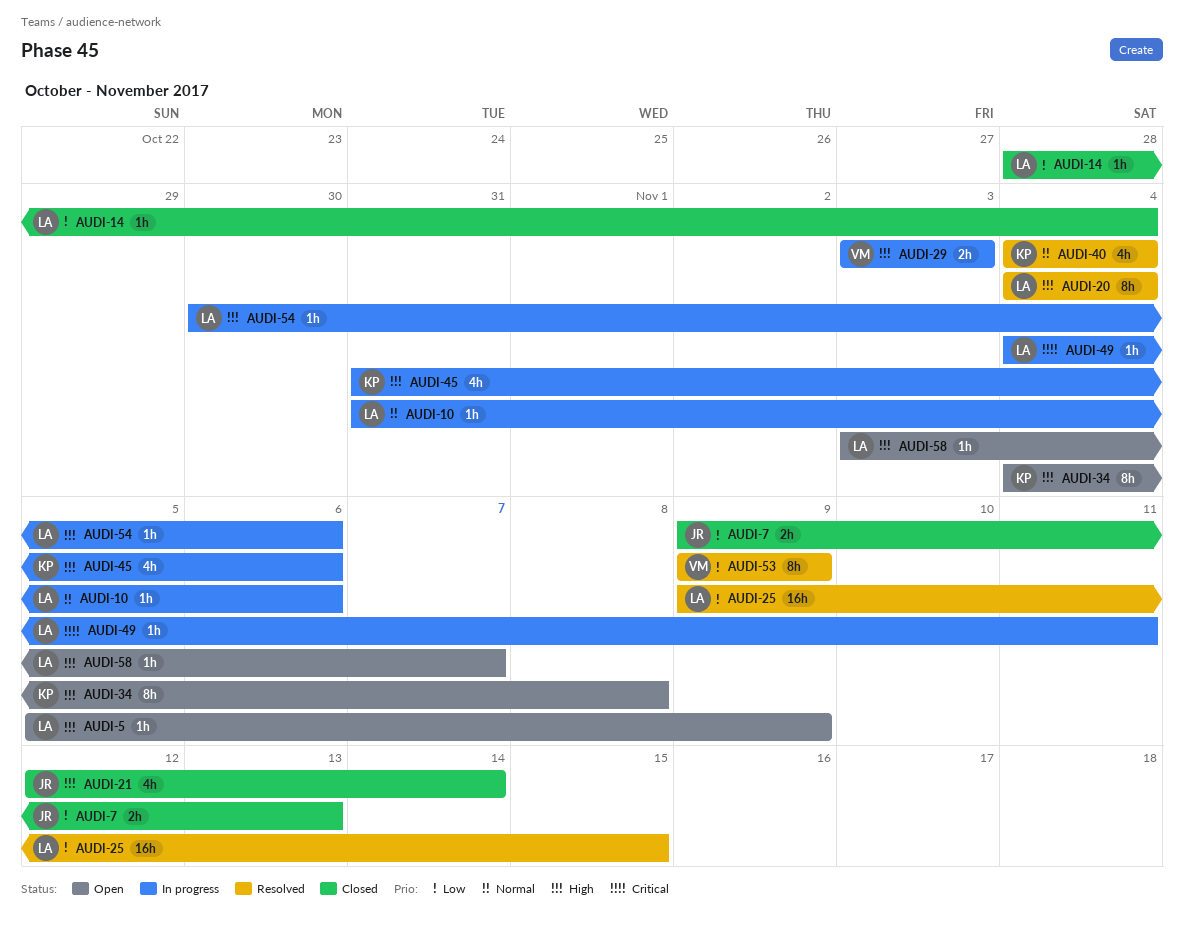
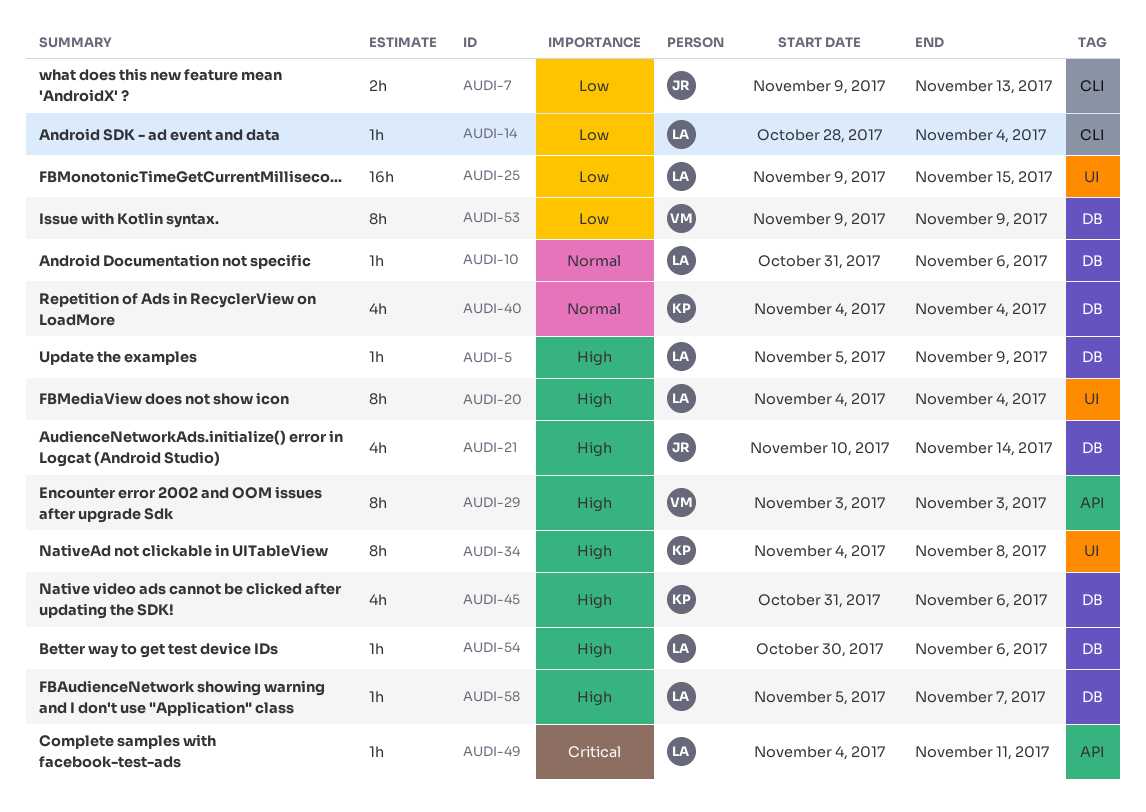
AUDI-21, start: Nov 12 -> Nov 10
AUDI-29, estimate: 2h -> 8h
AUDI-58, start: Nov 3 -> Nov 5

